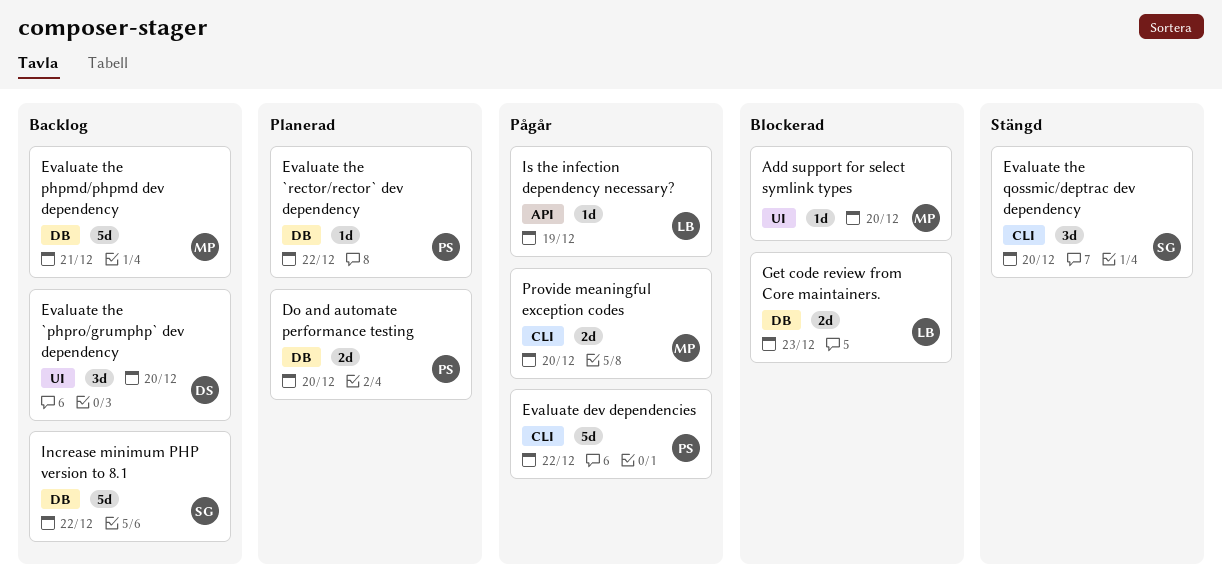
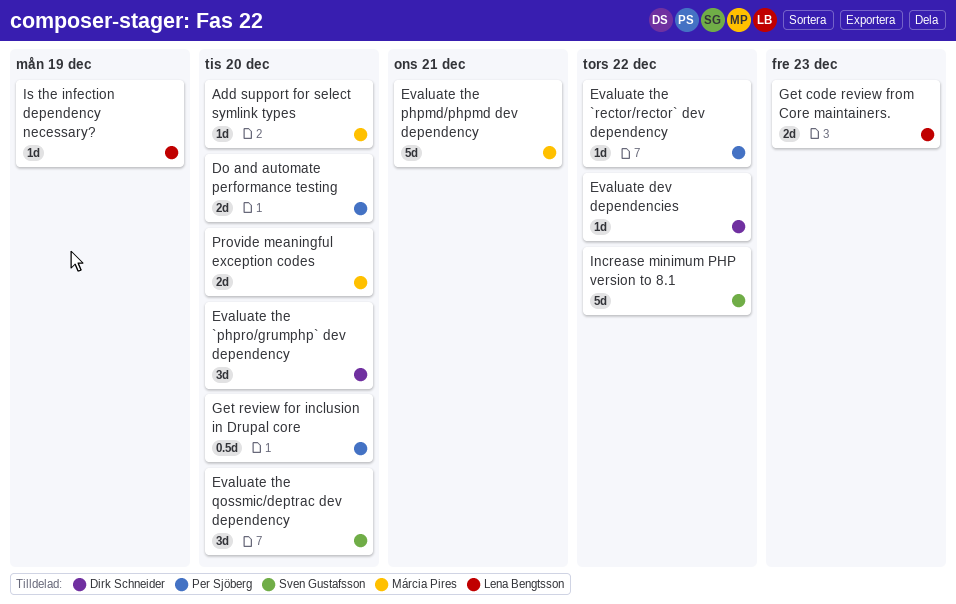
Evaluate dev dependencies, owner: Per Sjöberg -> Dirk Schneider
Evaluate dev dependencies, estimate: 5d -> 1d
Get review for inclusion in Drupal core: none -> present

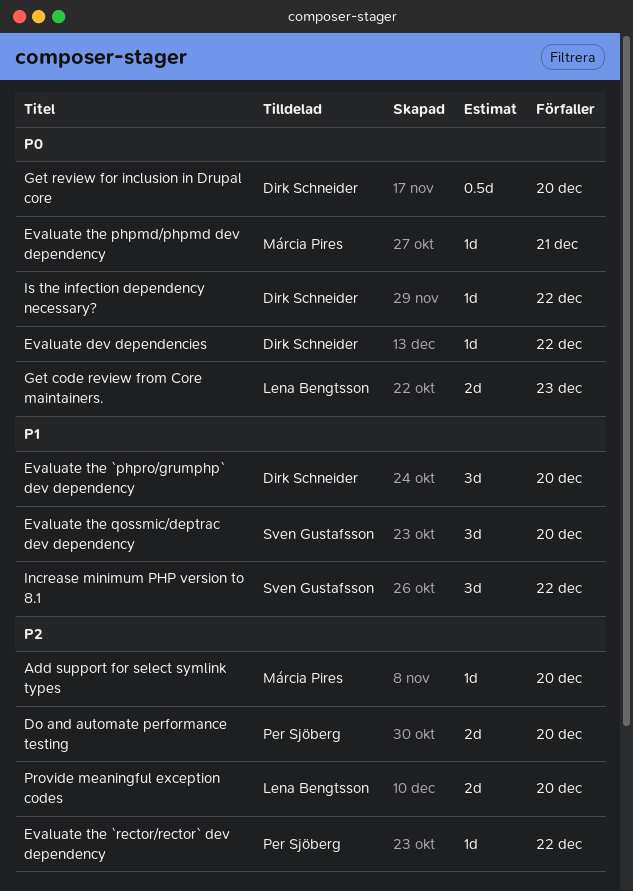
Evaluate the phpmd/phpmd dev dependency, estimate: 5d -> 1d
Get review for inclusion in Drupal core, owner: Per Sjöberg -> Dirk Schneider
Increase minimum PHP version to 8.1, estimate: 5d -> 3d
Is the infection dependency necessary?, owner: Lena Bengtsson -> Dirk Schneider
Is the infection dependency necessary?, due: Dec 19 -> Dec 22
Provide meaningful exception codes, owner: Márcia Pires -> Lena Bengtsson

